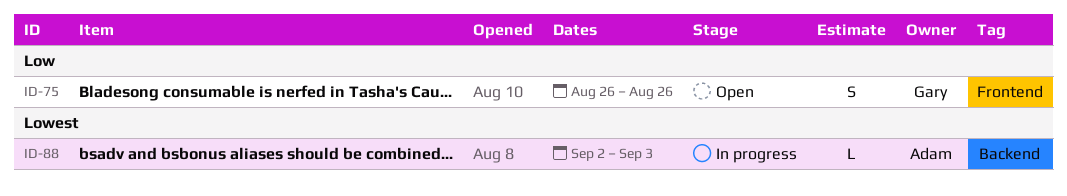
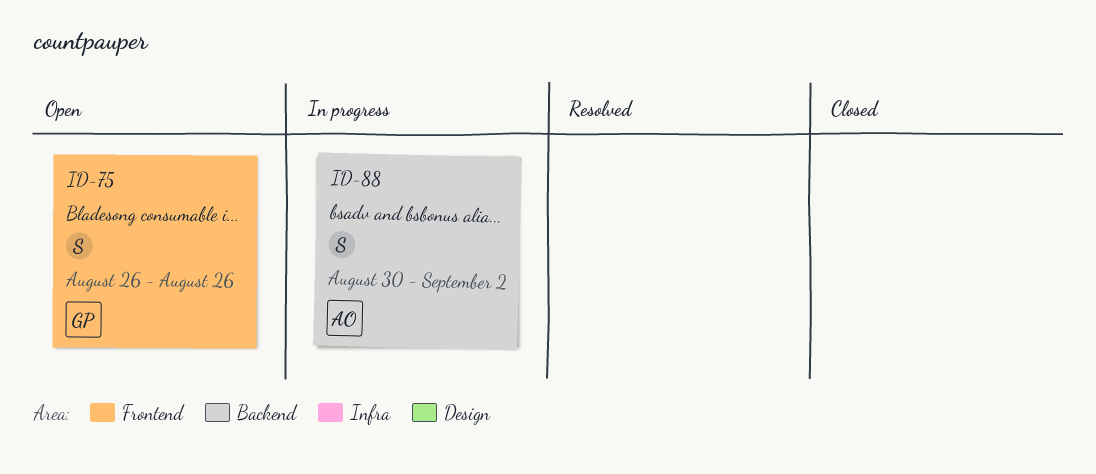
ID-88, estimate: L -> S
ID-88, start: Sep 2 -> Aug 30
ID-88, due: Sep 3 -> Sep 2

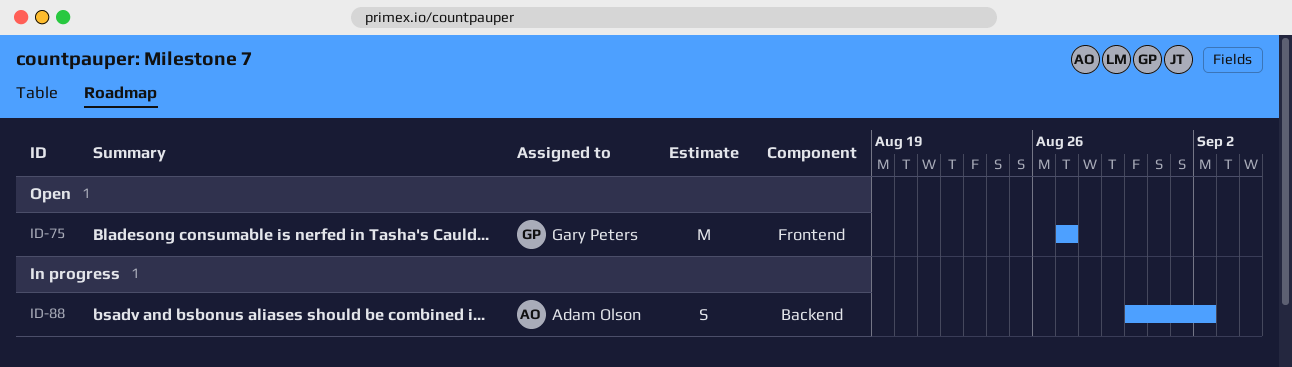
ID-75, estimate: S -> M
ID-75, start: Aug 26 -> Aug 27
ID-75, due: Aug 26 -> Aug 27

